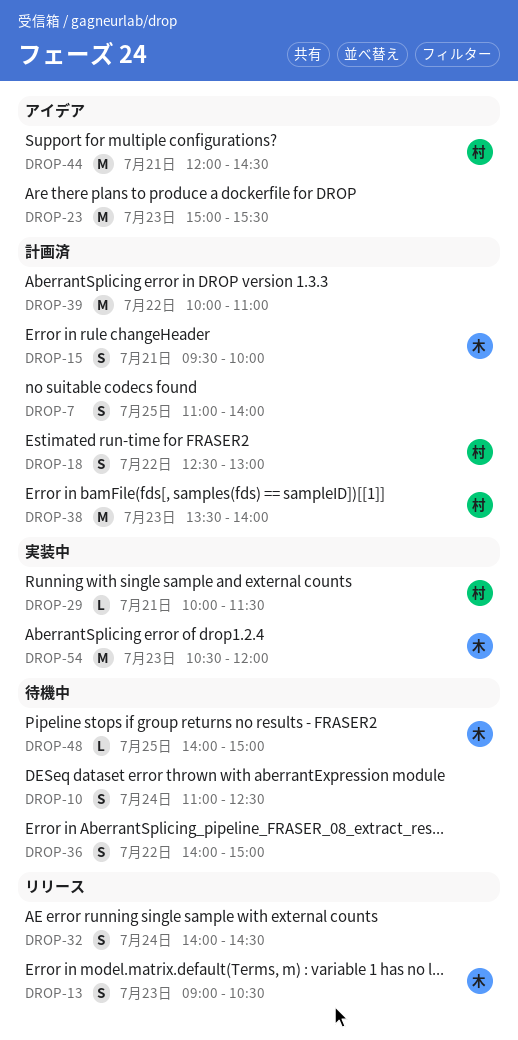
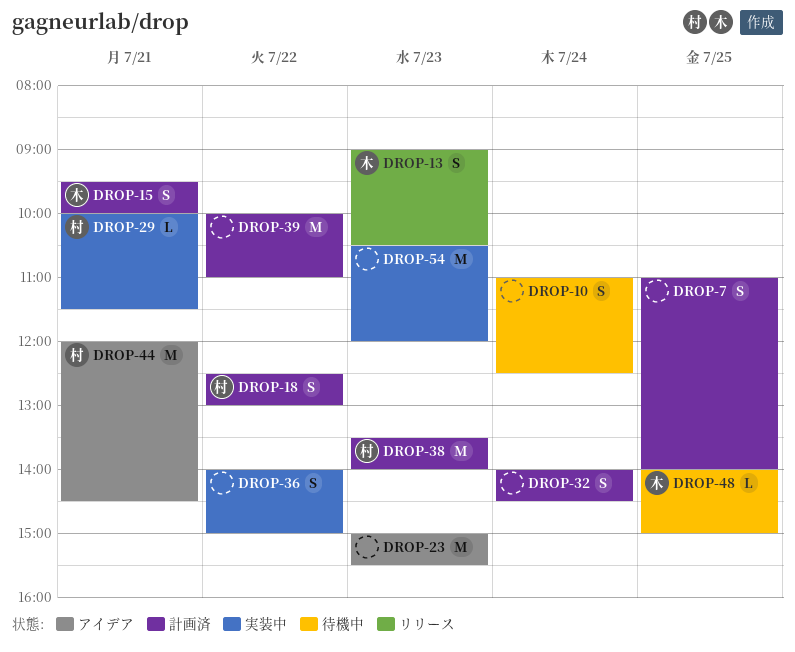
DROP-32, status: リリース -> 計画済
DROP-36, status: 待機中 -> 実装中
DROP-54, owner: 木 -> none

